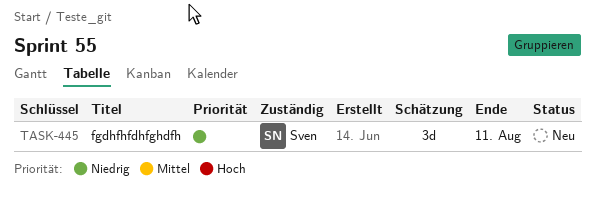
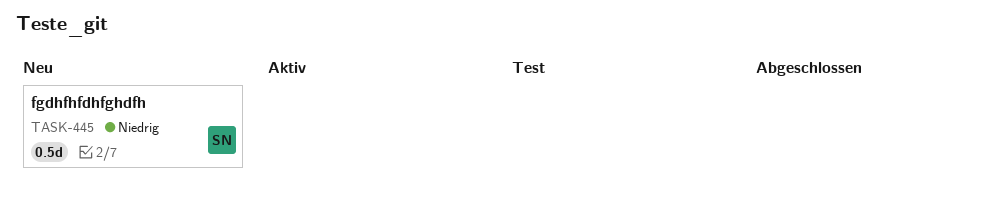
TASK-445, estimate: 3d -> 0.5d

